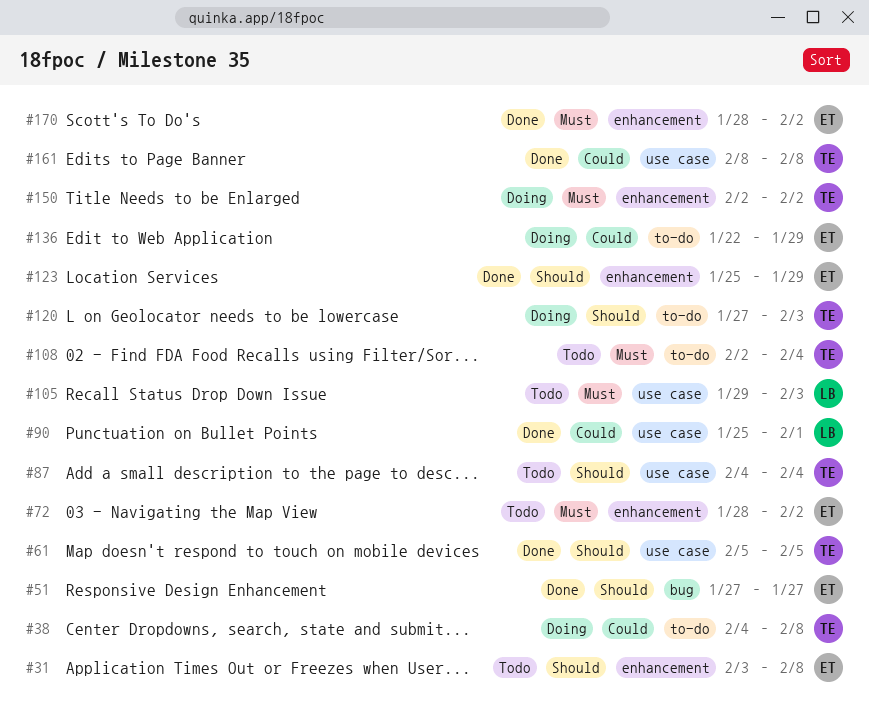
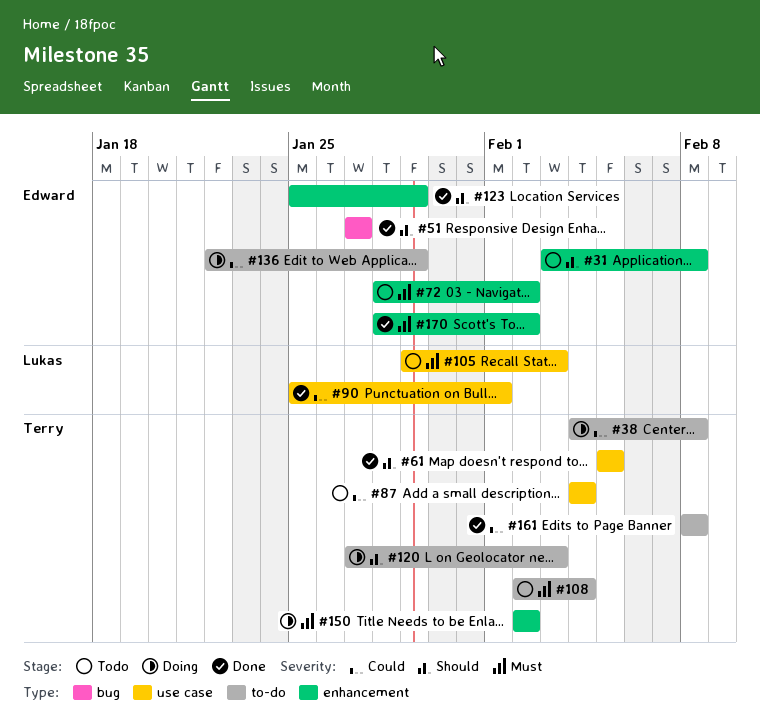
#87, priority: Should -> Could
#161, label: use case -> to-do

